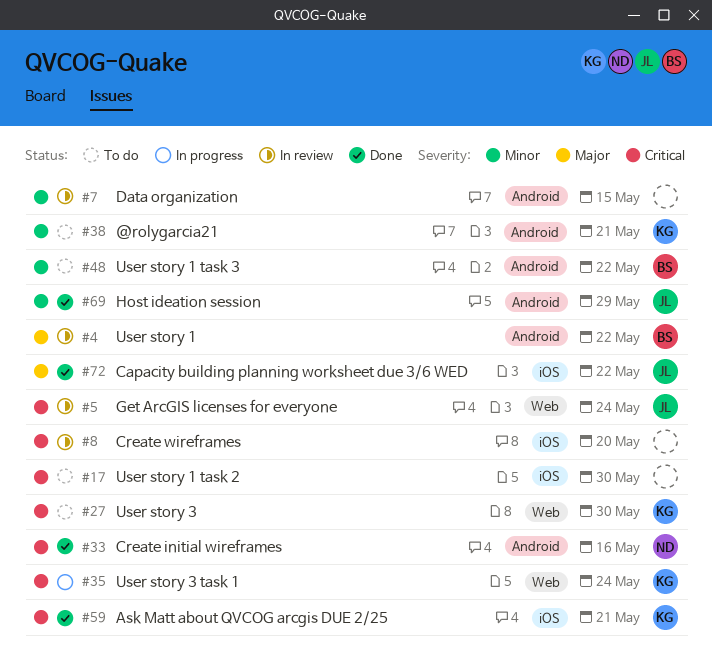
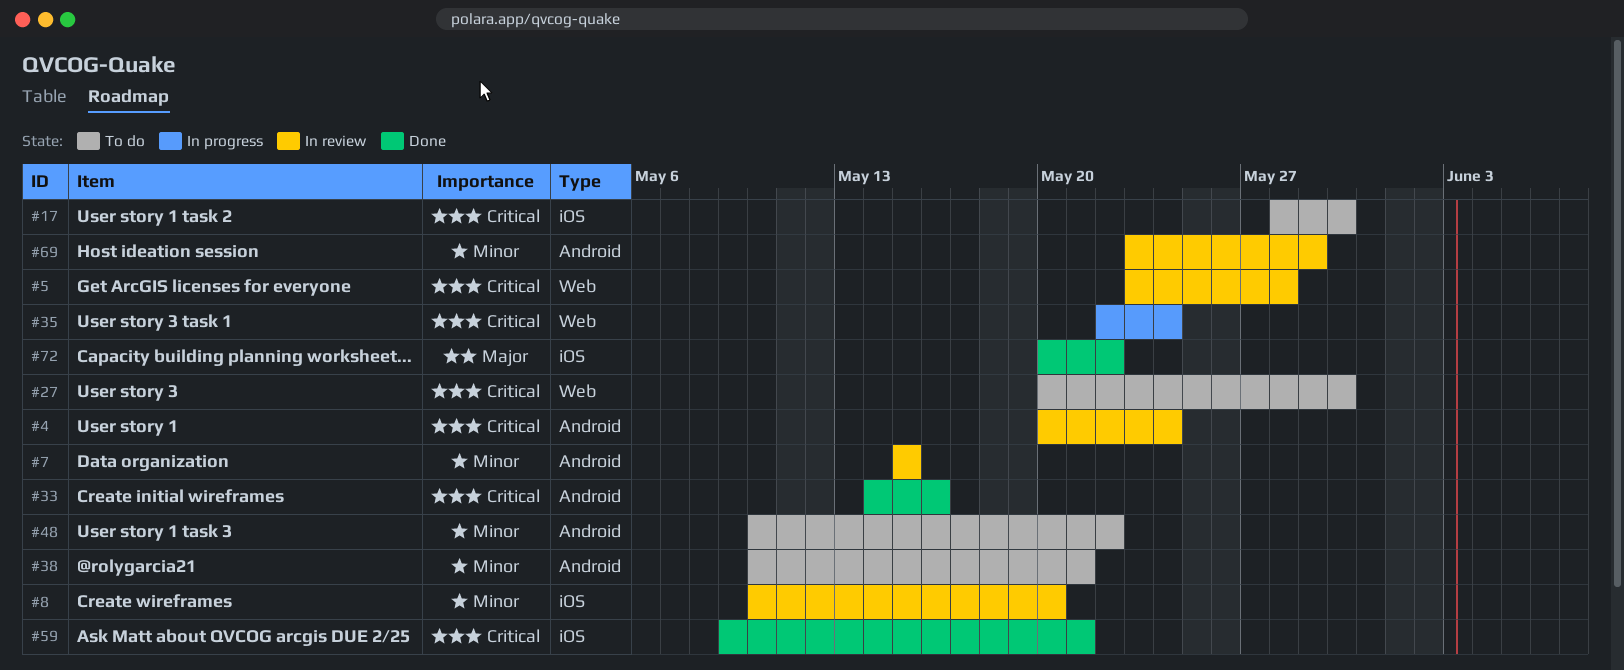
#4, priority: Major -> Critical
#4, due: May 22 -> May 24
#5, due: May 24 -> May 28
#8, priority: Critical -> Minor
#69, status: Done -> In review

